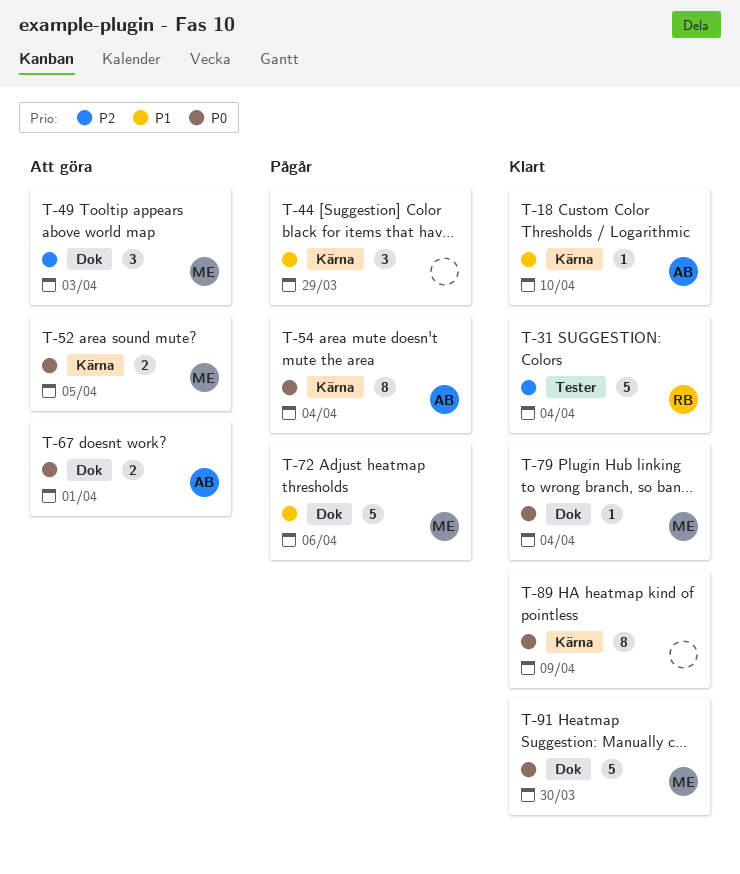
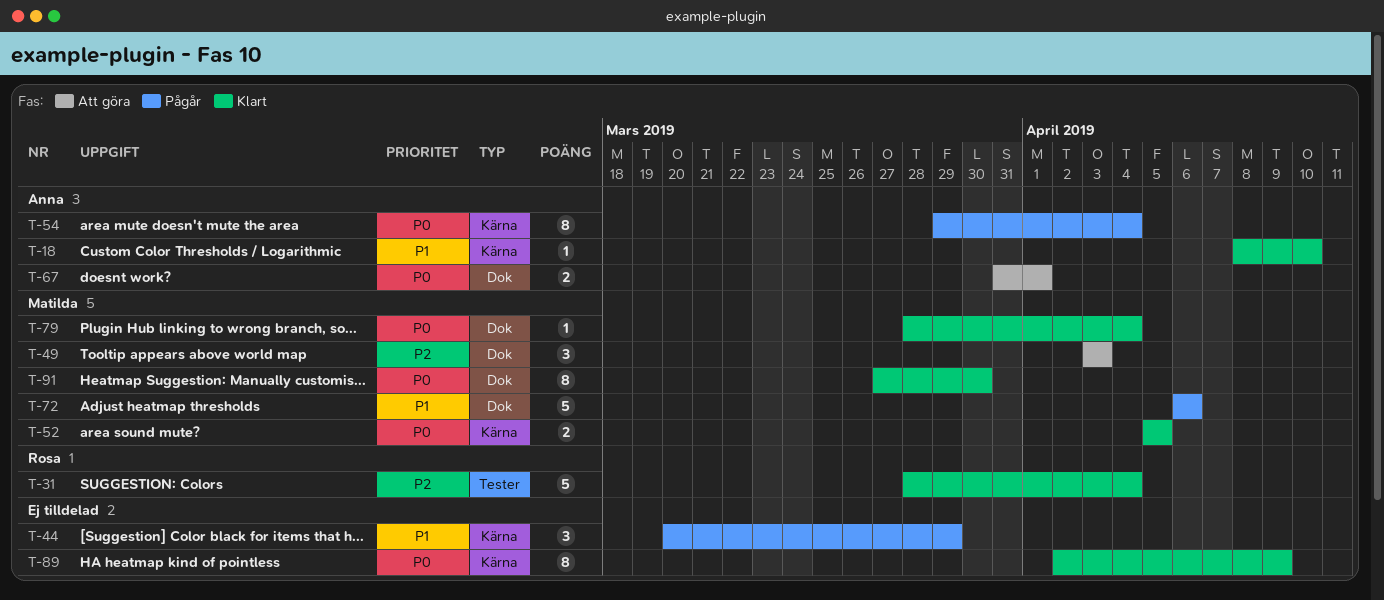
T-52, status: Att göra -> Klart
T-91, estimate: 5 -> 8

